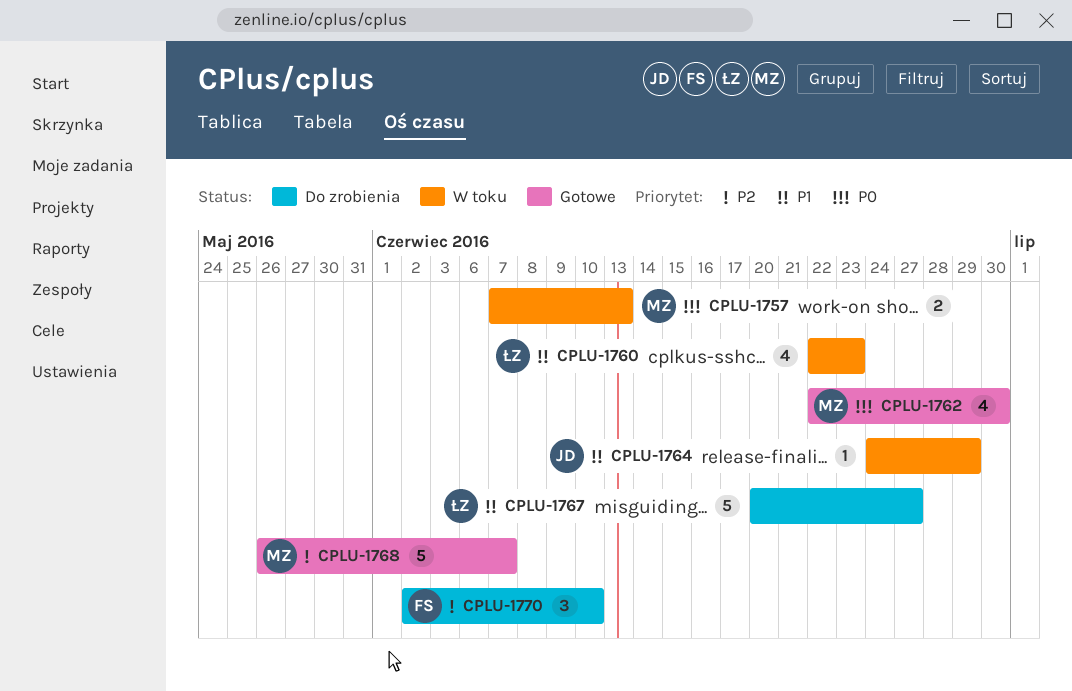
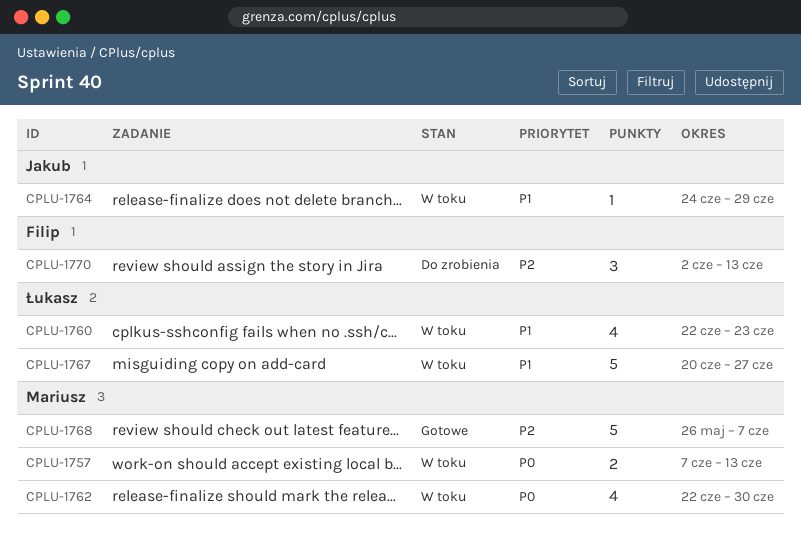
CPLU-1762, status: Gotowe -> W toku
CPLU-1767, status: Do zrobienia -> W toku
CPLU-1770, due: Jun 10 -> Jun 13

